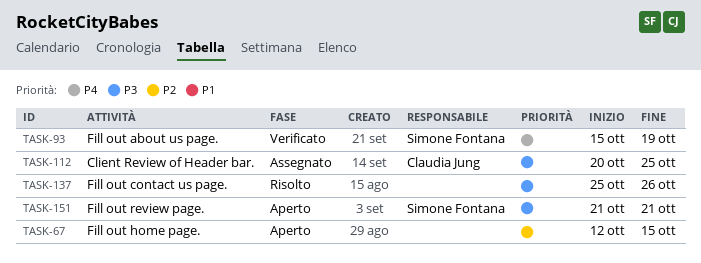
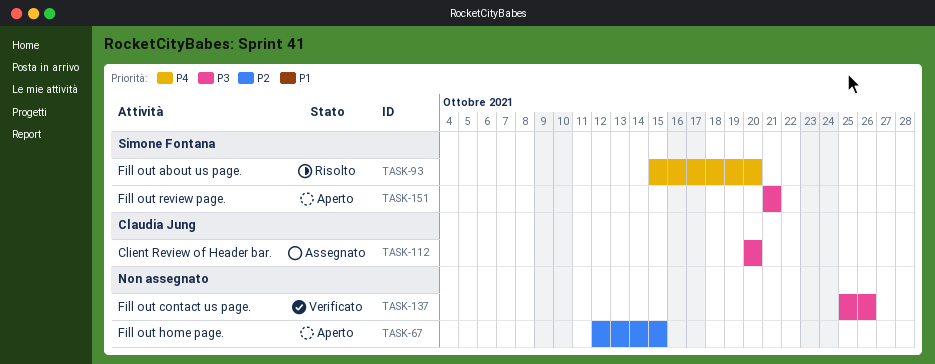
TASK-93, status: Verificato -> Risolto
TASK-93, due: Oct 19 -> Oct 20
TASK-112, due: Oct 25 -> Oct 20
TASK-137, status: Risolto -> Verificato

